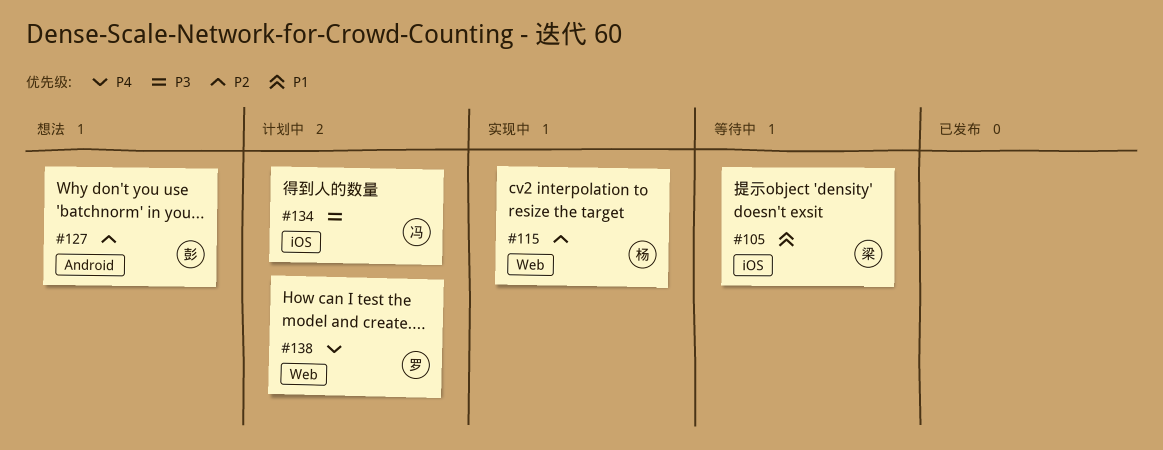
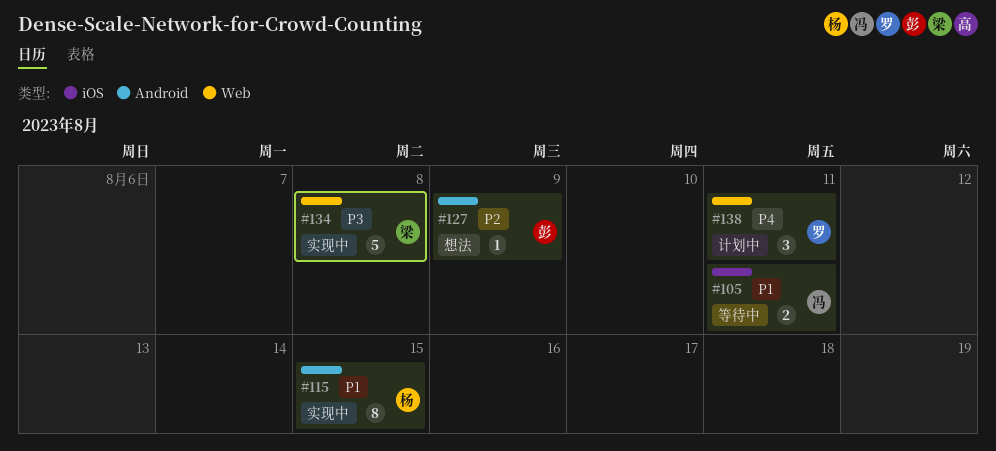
#105, owner: 梁 -> 冯
#115, priority: P2 -> P1
#115, label: Web -> Android
#134, status: 计划中 -> 实现中
#134, owner: 冯 -> 梁
#134, label: iOS -> Web

